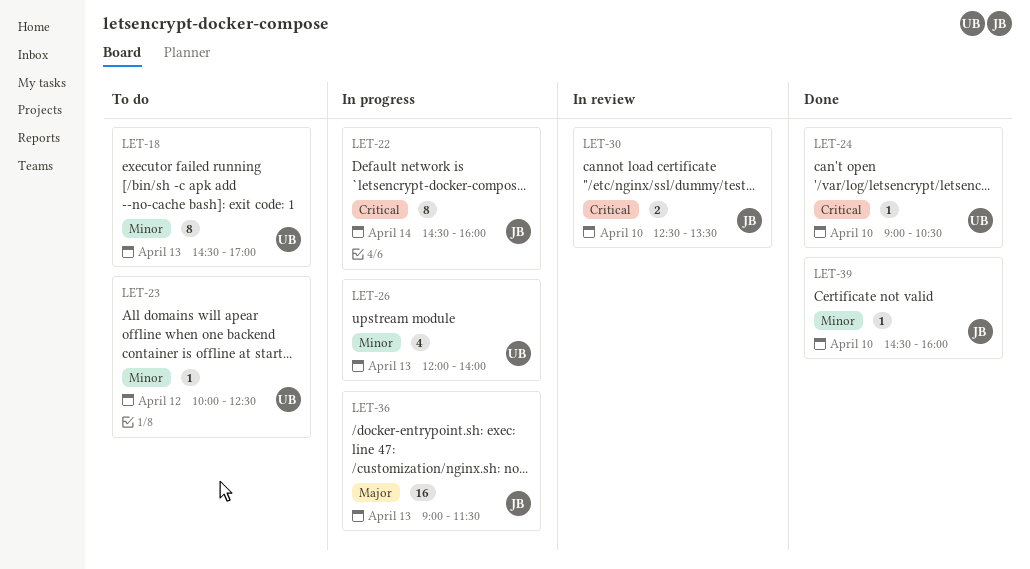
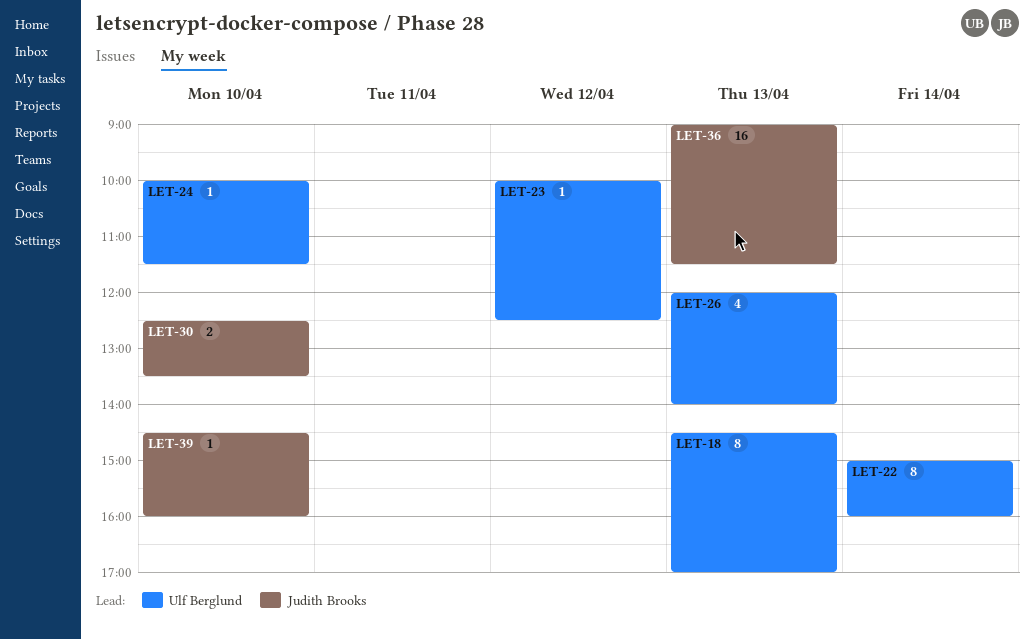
LET-22, owner: Judith Brooks -> Ulf Berglund
LET-22, begins: 14:30 -> 15:00
LET-24, begins: 09:00 -> 10:00
LET-24, ends: 10:30 -> 11:30

